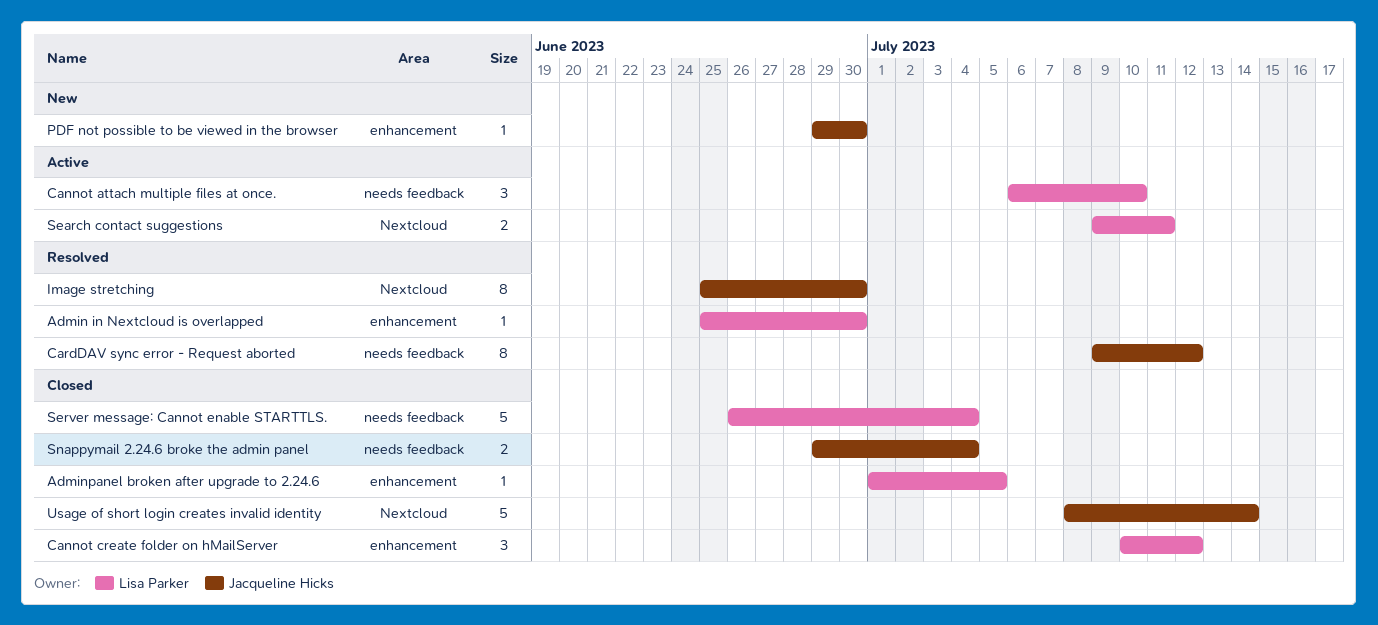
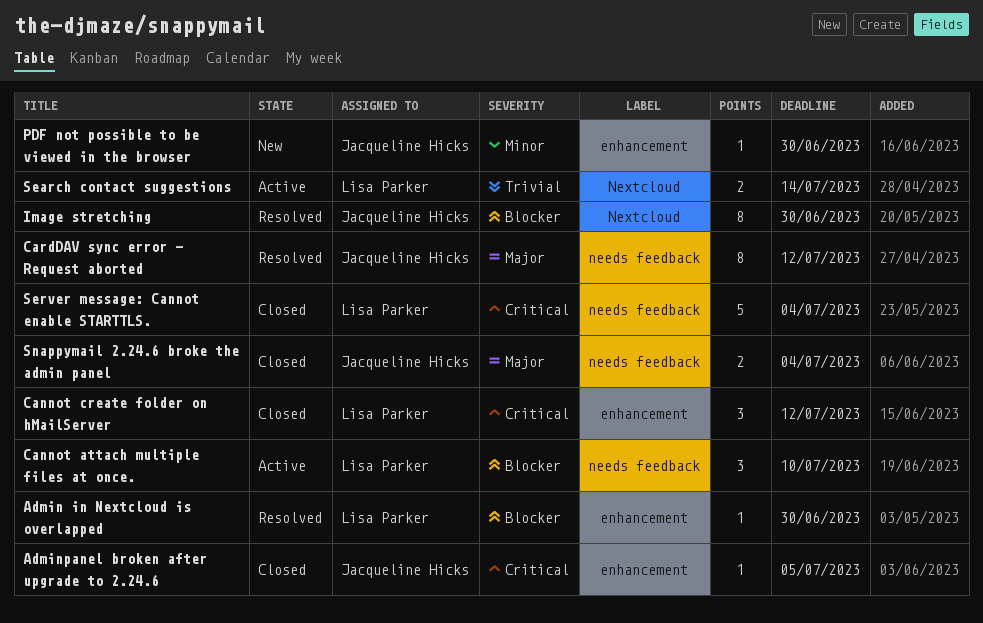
Adminpanel broken after upgrade to 2.24.6, owner: Lisa Parker -> Jacqueline Hicks
Search contact suggestions, due: Jul 11 -> Jul 14
Usage of short login creates invalid identity: present -> none

